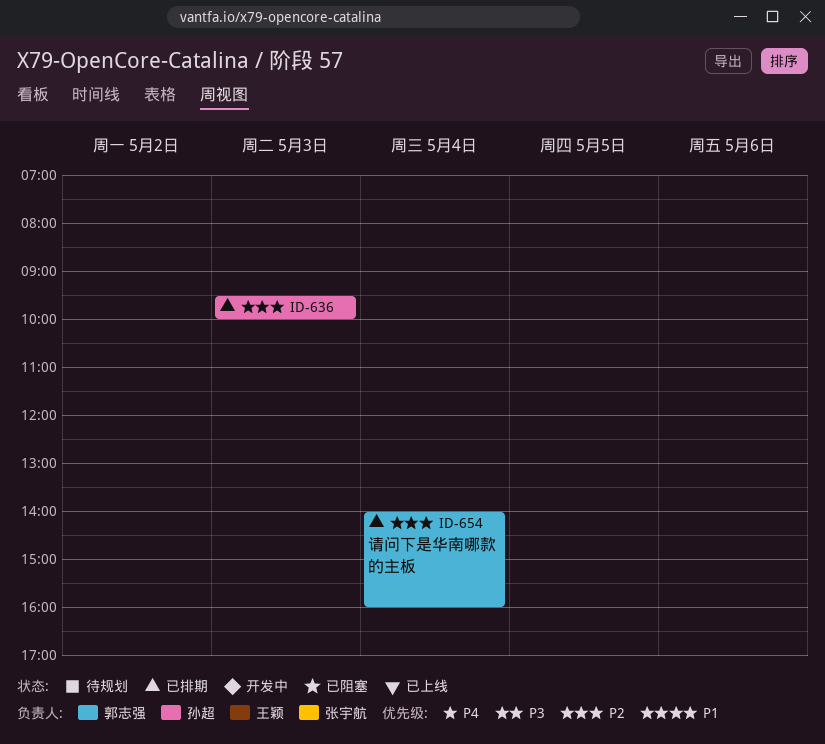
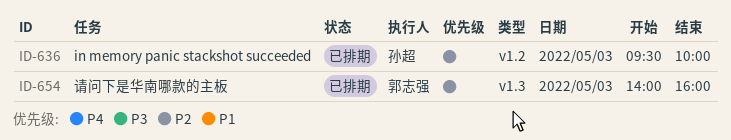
ID-654, day: May 4 -> May 3

